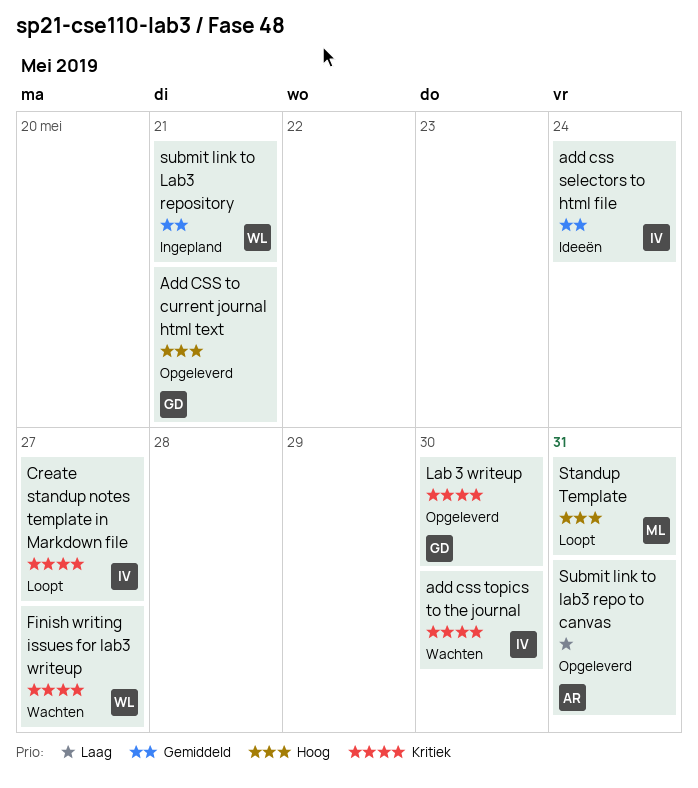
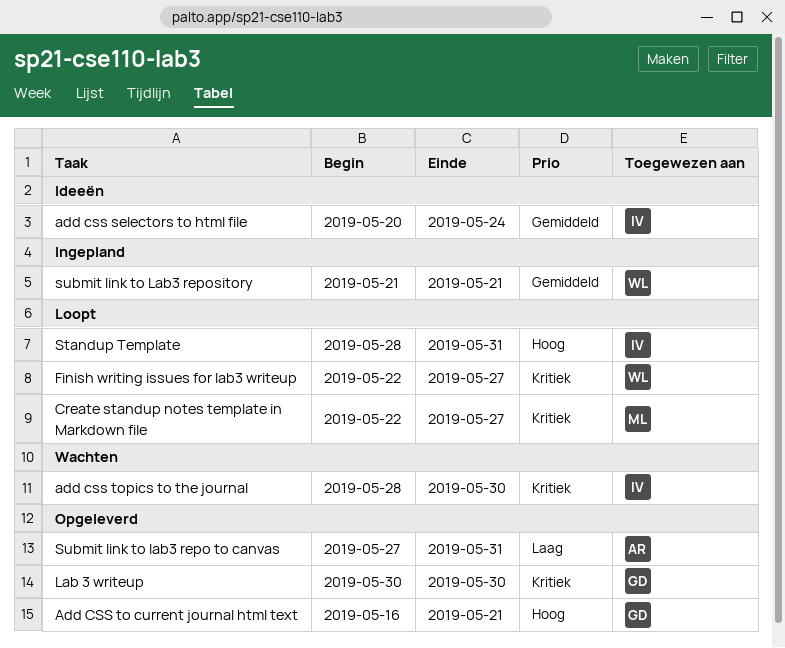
Create standup notes template in Markdown file, owner: IV -> ML
Finish writing issues for lab3 writeup, status: Wachten -> Loopt
Standup Template, owner: ML -> IV

